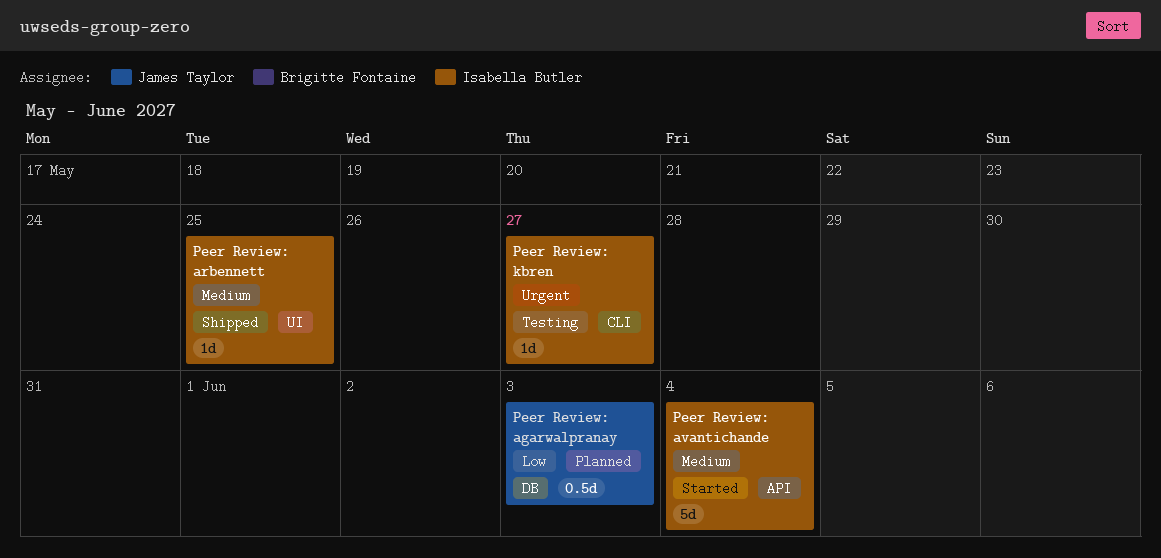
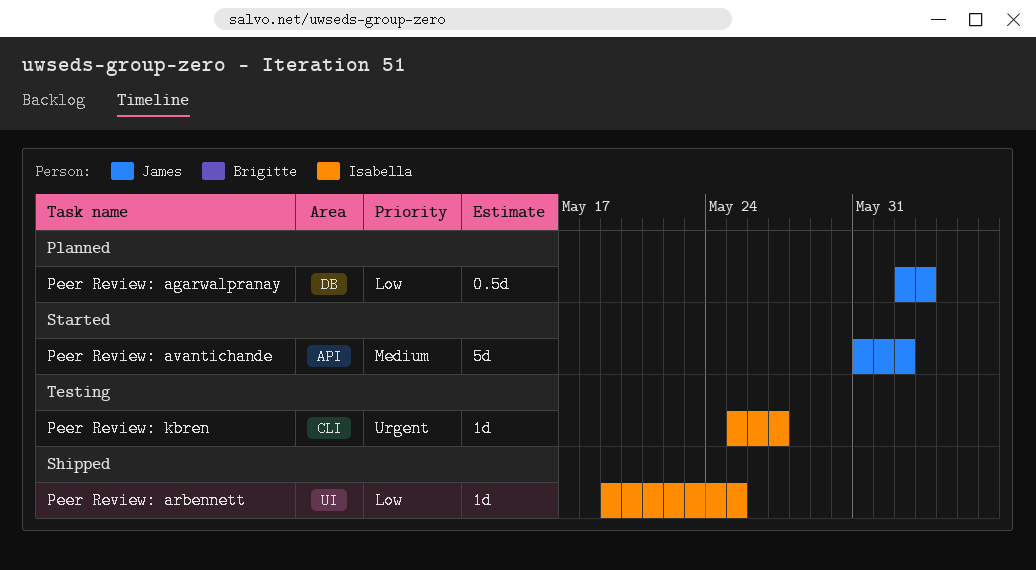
Peer Review: arbennett, priority: Medium -> Low
Peer Review: avantichande, owner: Isabella Butler -> James Taylor
Peer Review: avantichande, due: Jun 4 -> Jun 2

